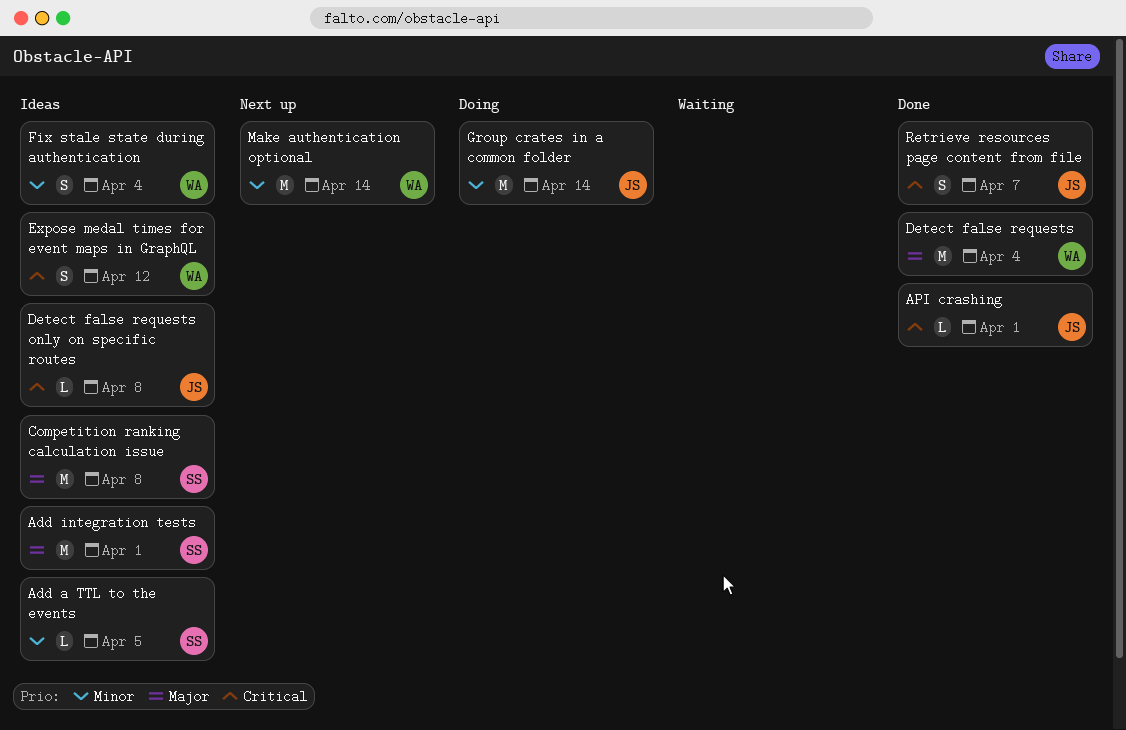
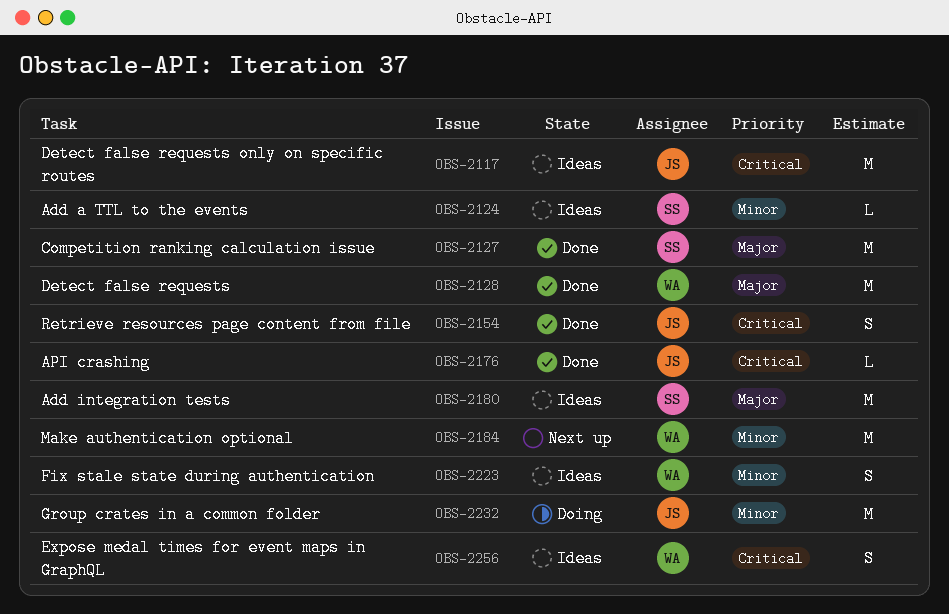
Competition ranking calculation issue, status: Ideas -> Done
Detect false requests only on specific routes, estimate: L -> M

